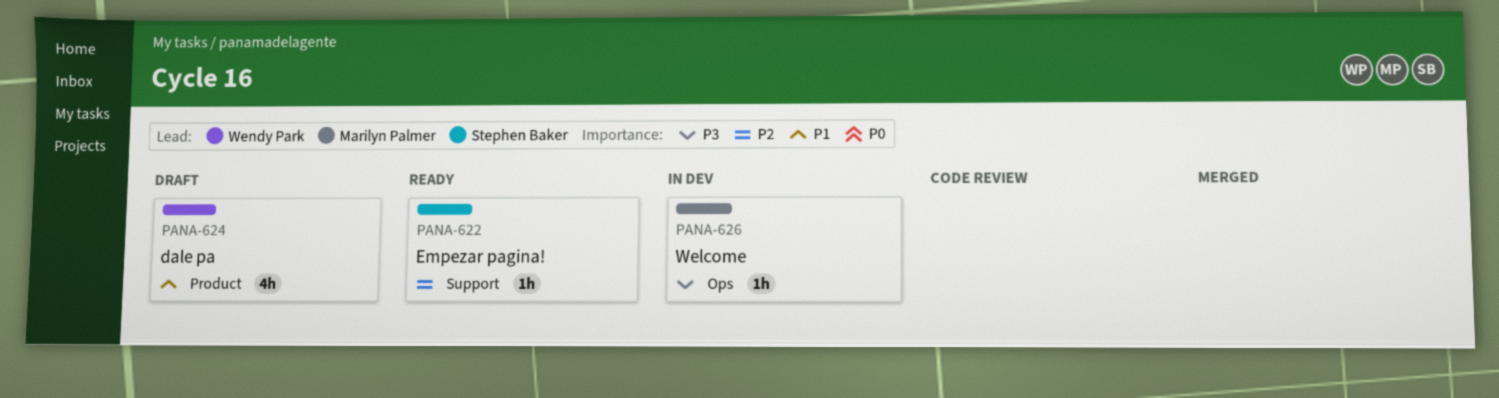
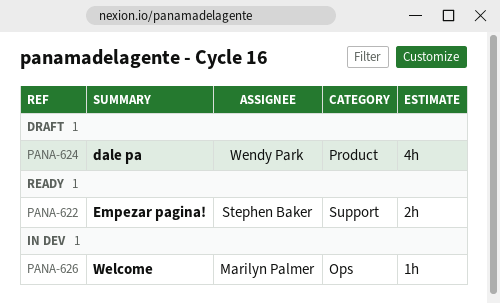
PANA-622, estimate: 1h -> 2h

